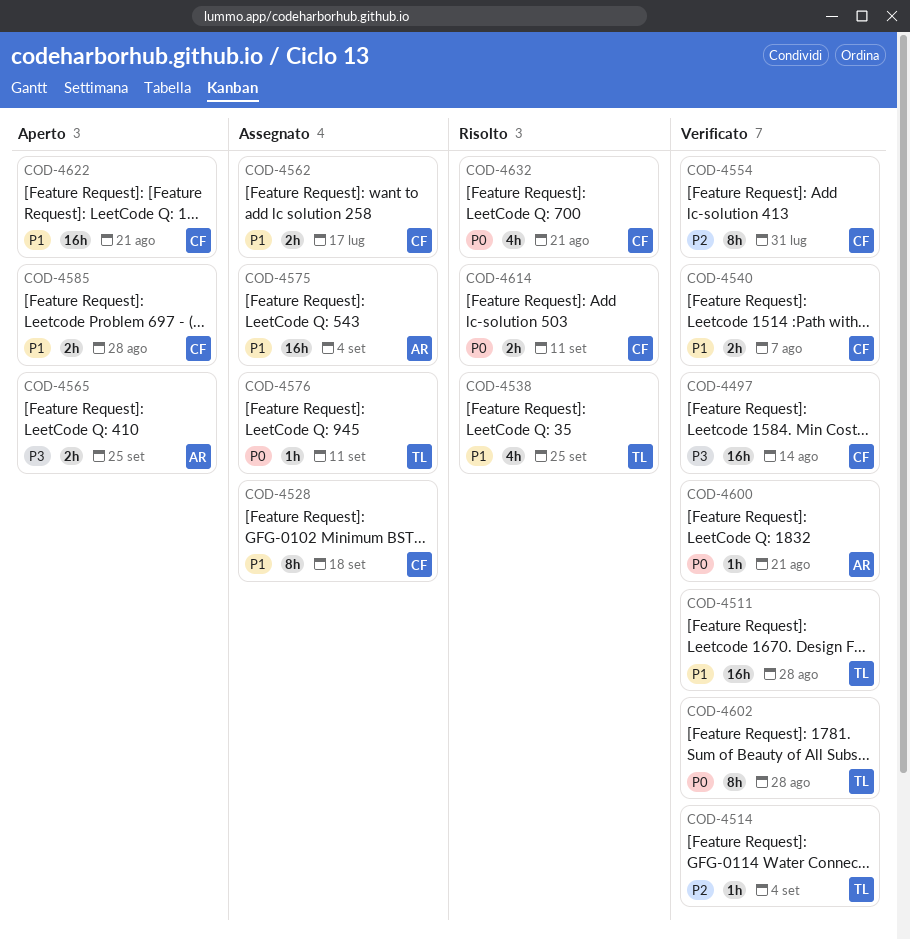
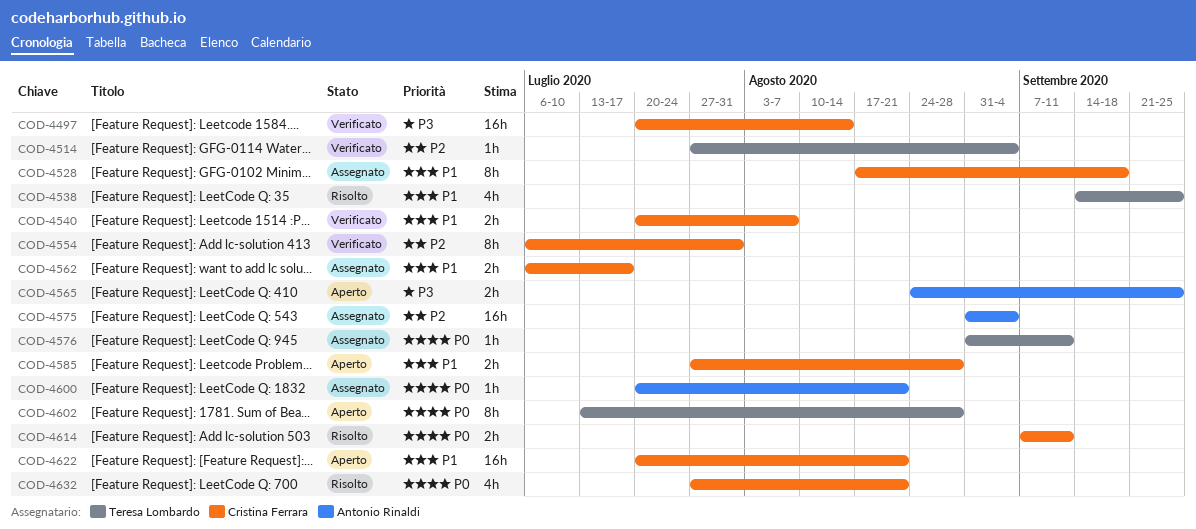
COD-4511: present -> none
COD-4575, priority: P1 -> P2
COD-4600, status: Verificato -> Assegnato
COD-4602, status: Verificato -> Aperto

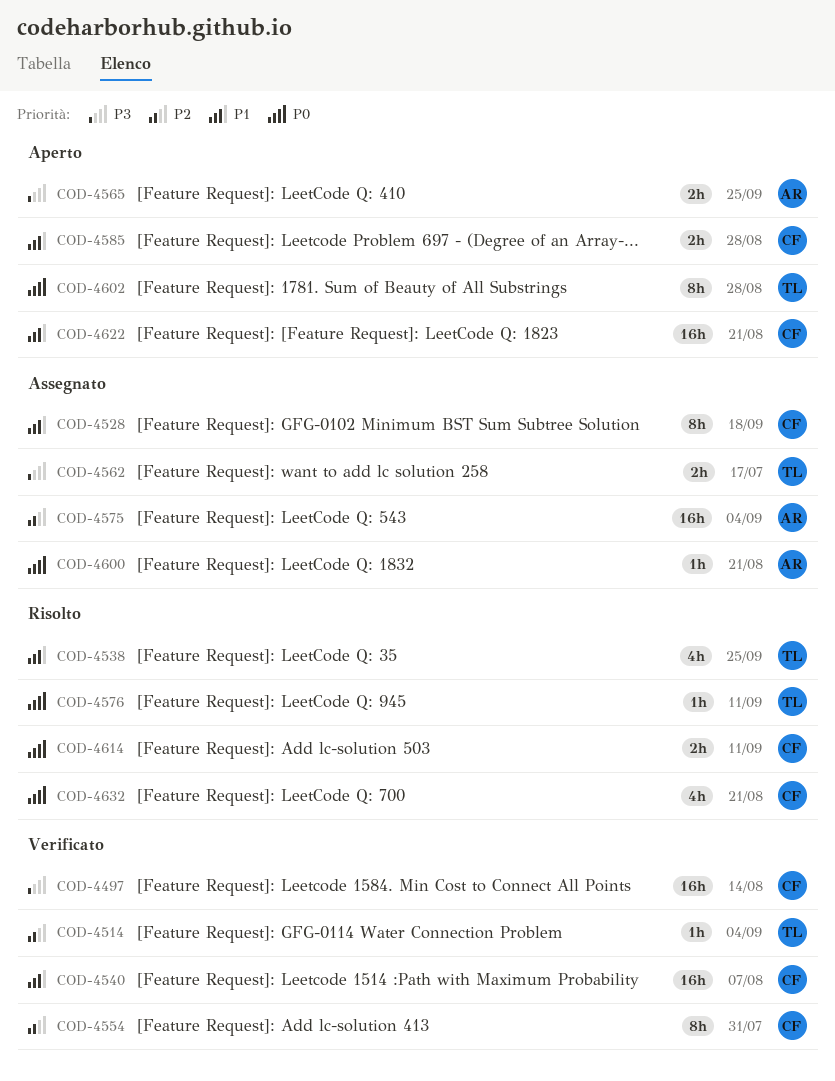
COD-4540, estimate: 2h -> 16h
COD-4562, owner: Cristina Ferrara -> Teresa Lombardo
COD-4562, priority: P1 -> P3
COD-4576, status: Assegnato -> Risolto

